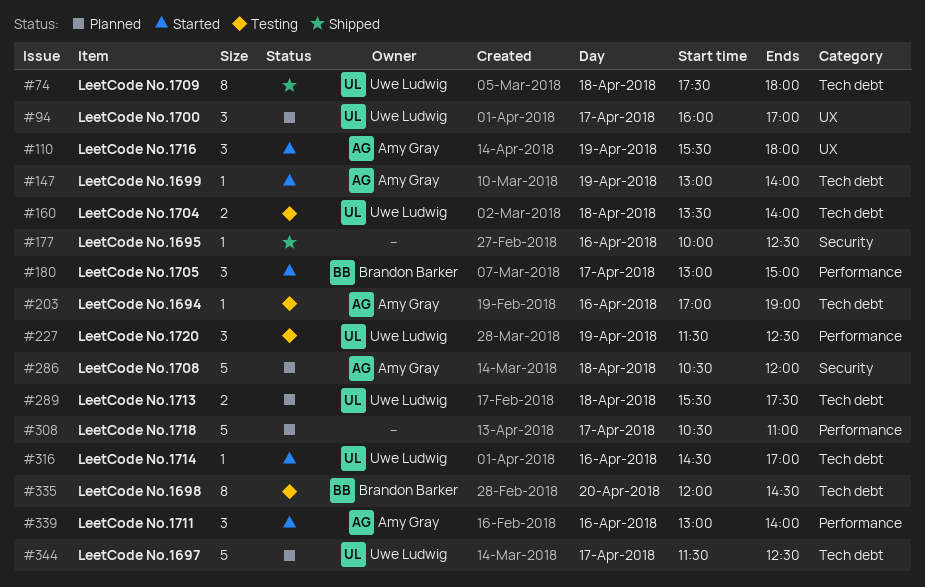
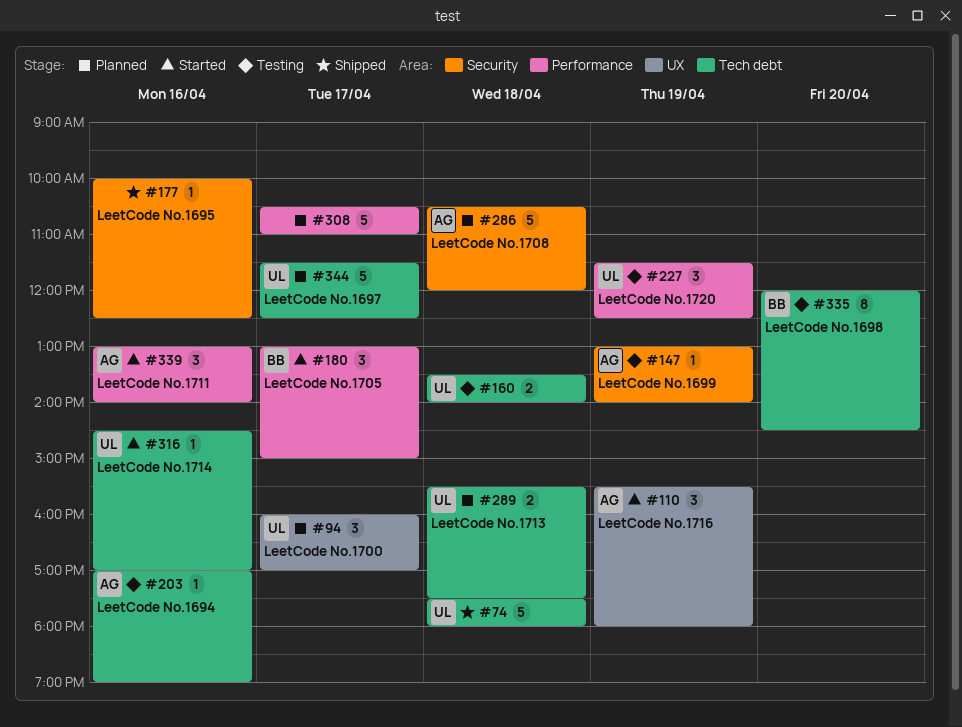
#74, estimate: 8 -> 5
#147, status: Started -> Testing
#147, label: Tech debt -> Security

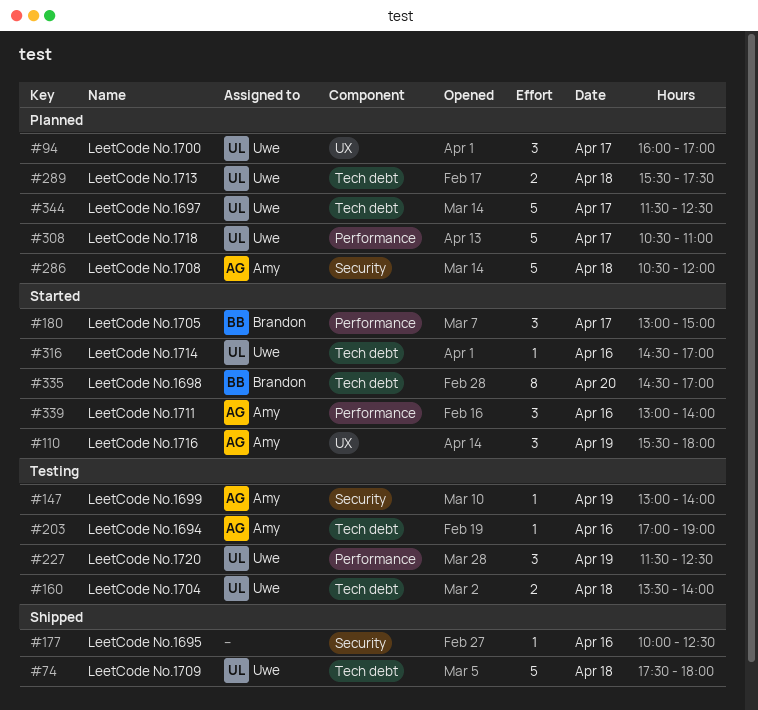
#308, owner: none -> Uwe
#335, status: Testing -> Started
#335, begins: 12:00 -> 14:30
#335, ends: 14:30 -> 17:00

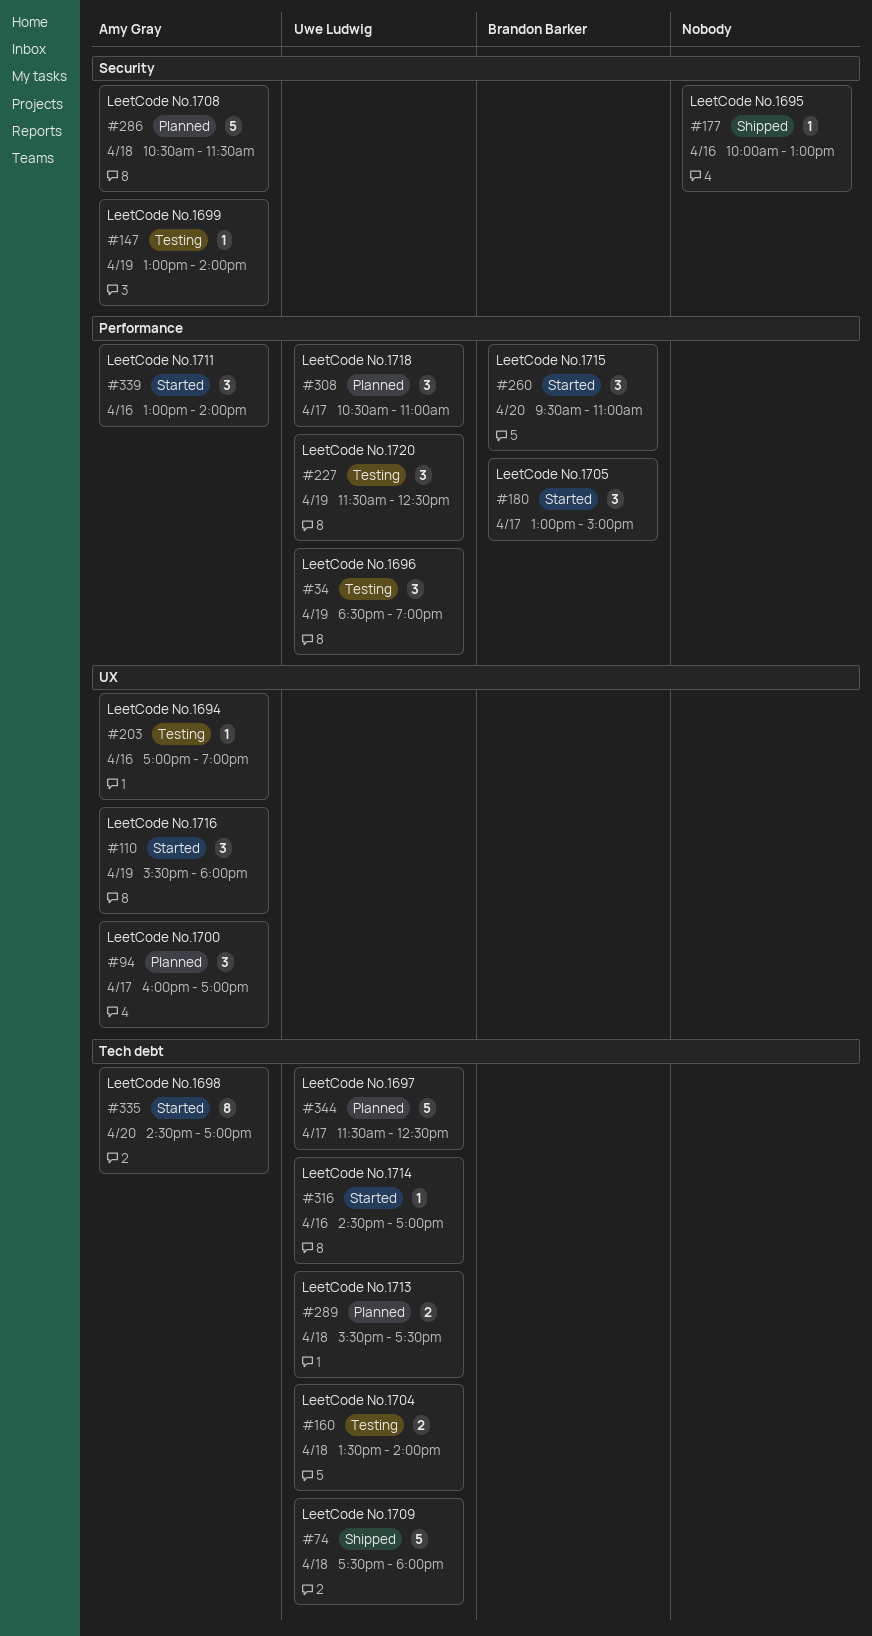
#34: none -> present
#94, owner: Uwe Ludwig -> Amy Gray
#177, ends: 12:30 -> 13:00
#203, label: Tech debt -> UX
#260: none -> present
#286, ends: 12:00 -> 11:30
#308, estimate: 5 -> 3
#335, owner: Brandon Barker -> Amy Gray

